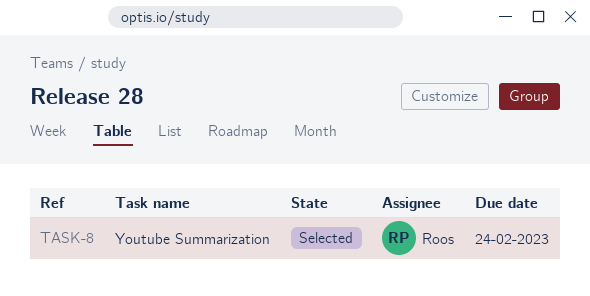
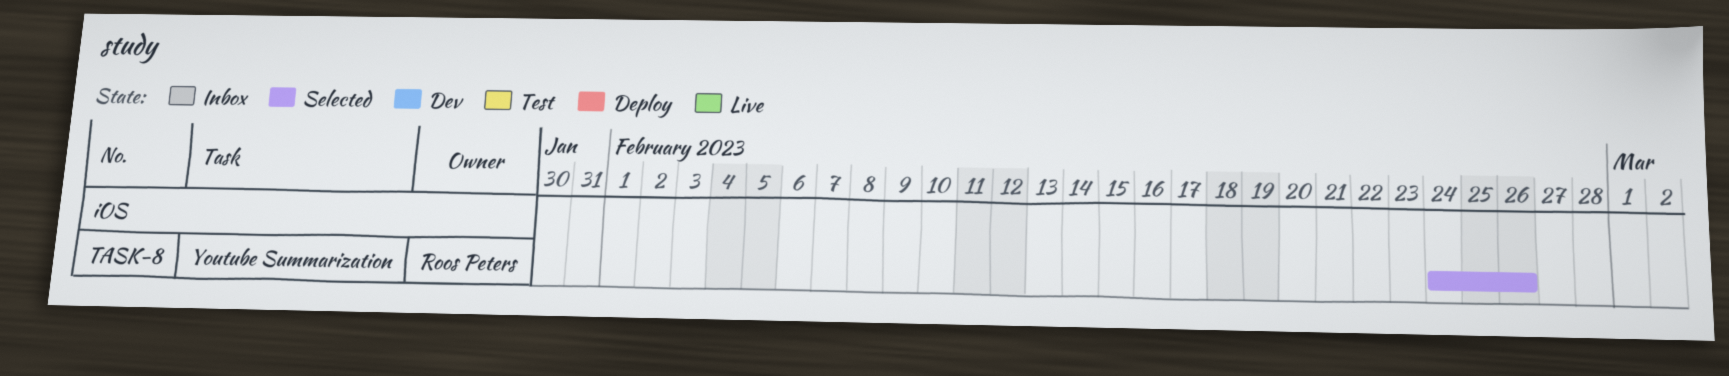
TASK-8, due: Feb 24 -> Feb 26

